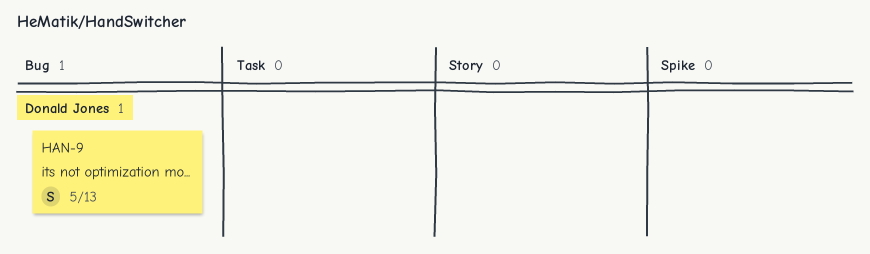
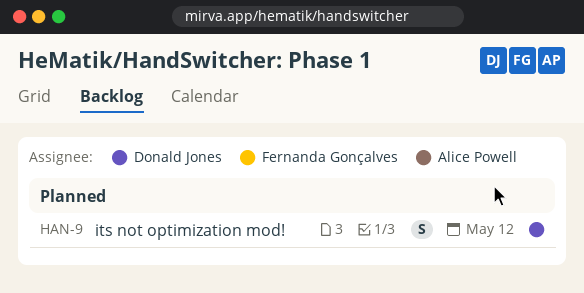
HAN-9, due: May 13 -> May 12

